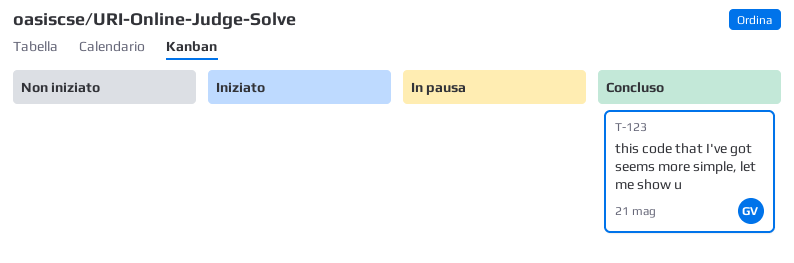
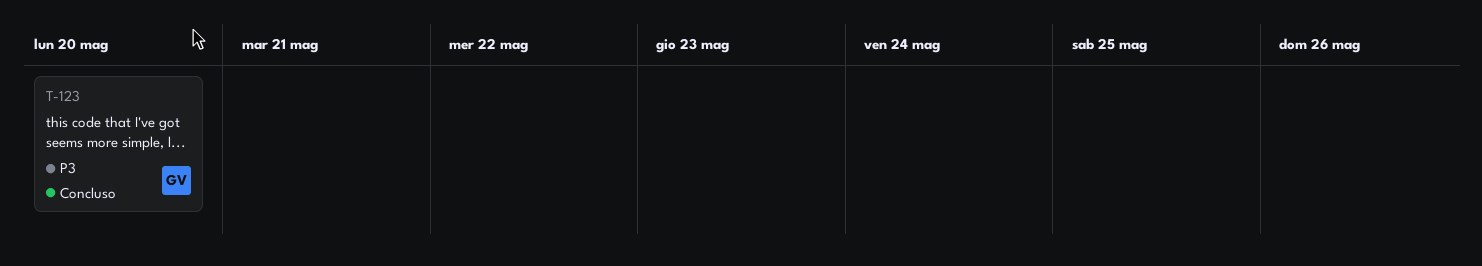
T-123, due: May 21 -> May 20

